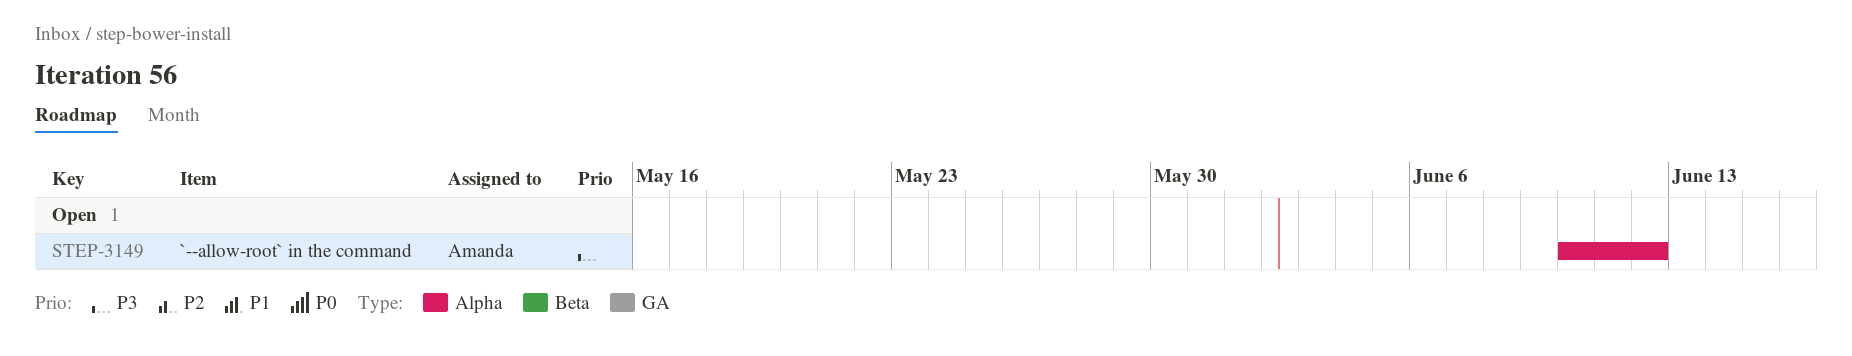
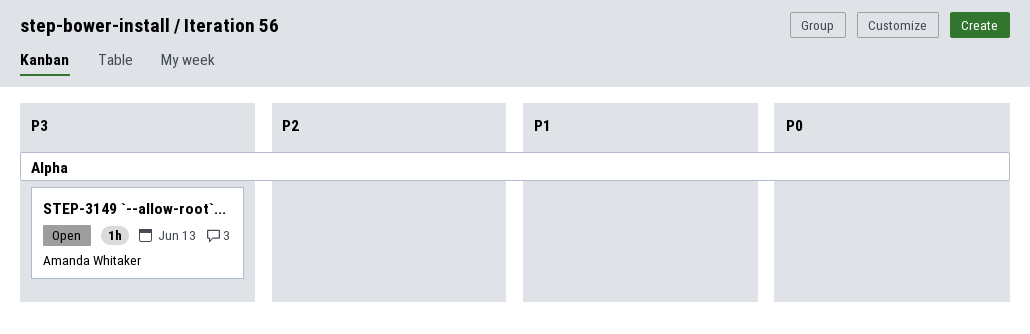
STEP-3149, due: Jun 12 -> Jun 13

